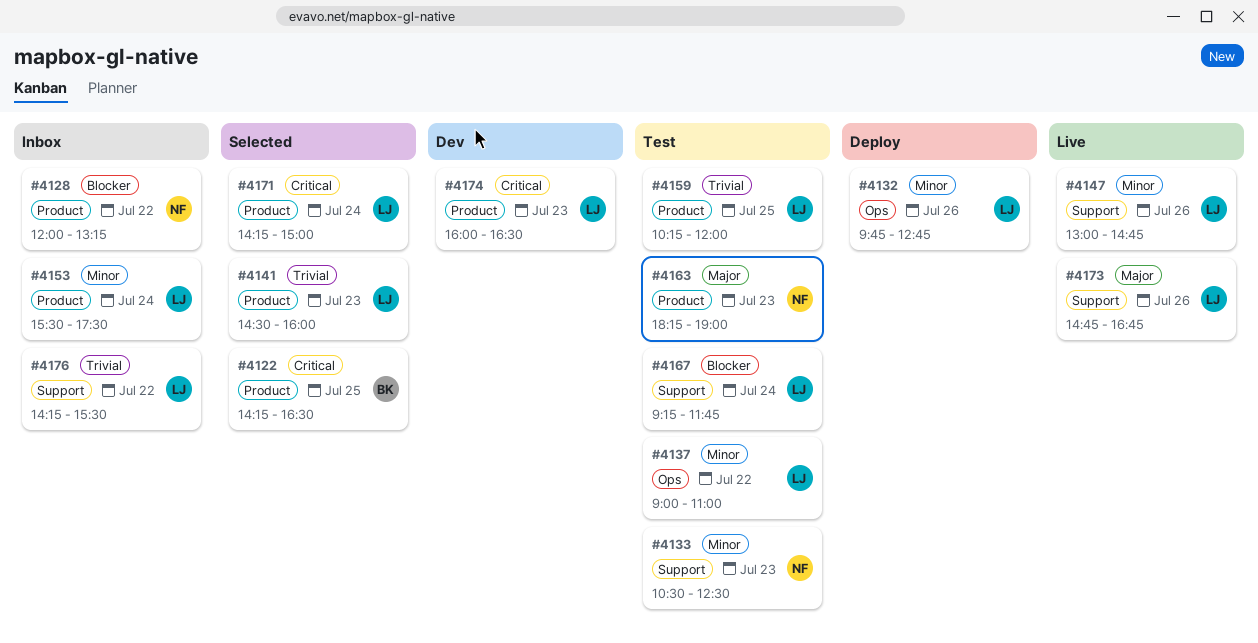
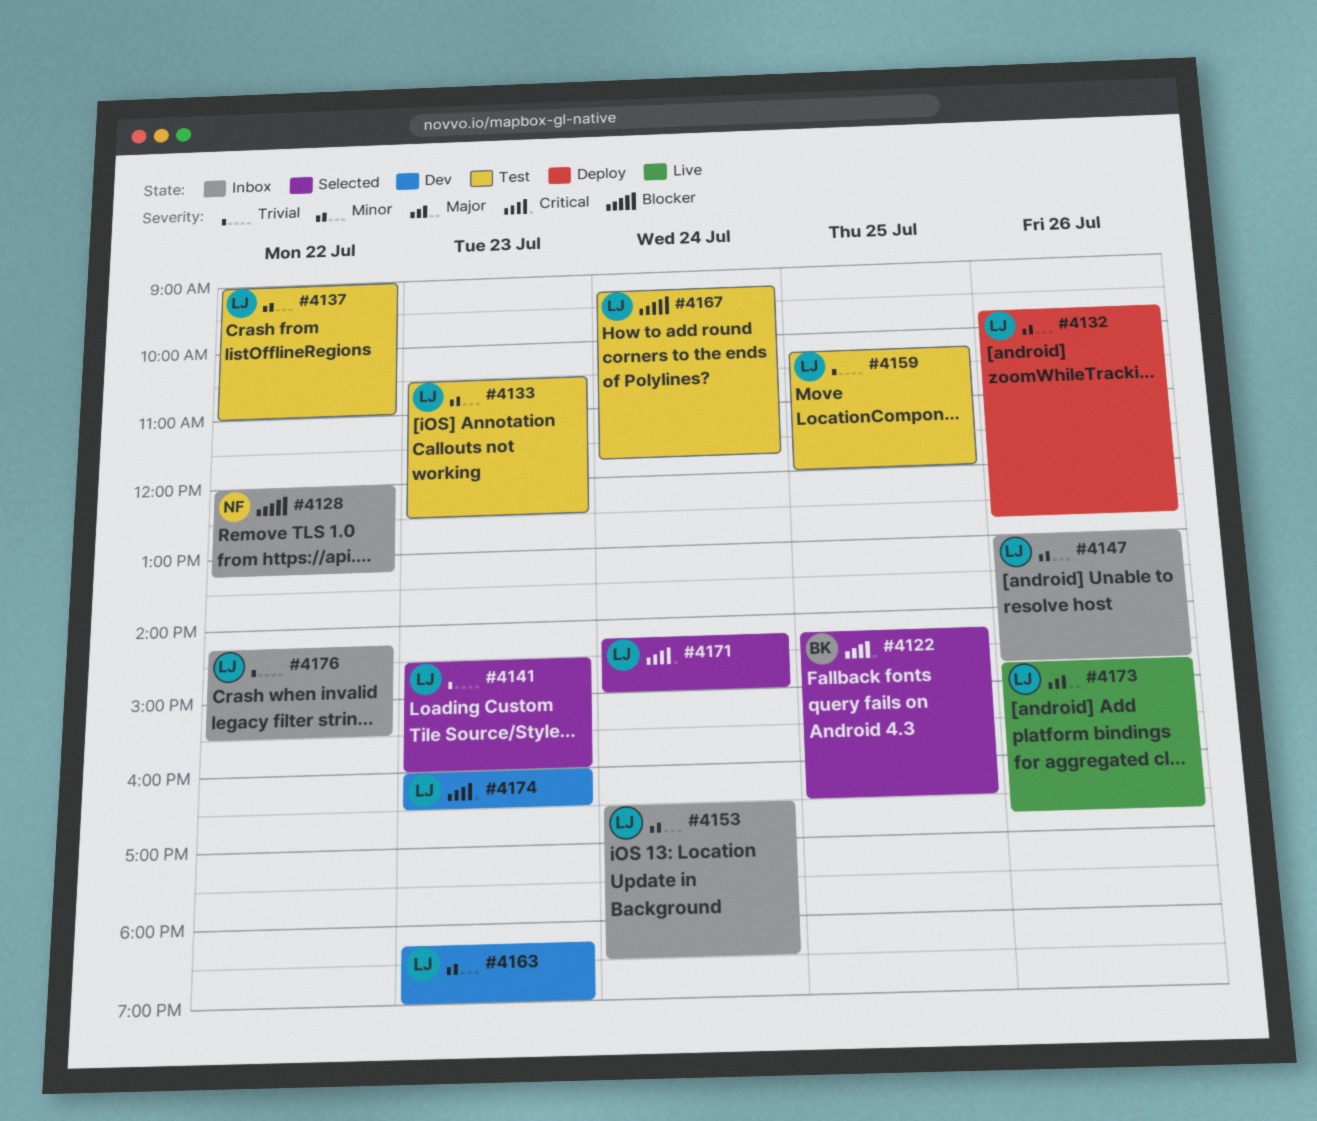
#4133, owner: NF -> LJ
#4147, status: Live -> Inbox
#4153, begins: 15:30 -> 16:30
#4153, ends: 17:30 -> 18:30
#4163, status: Test -> Dev
#4163, owner: NF -> LJ
#4163, priority: Major -> Minor

